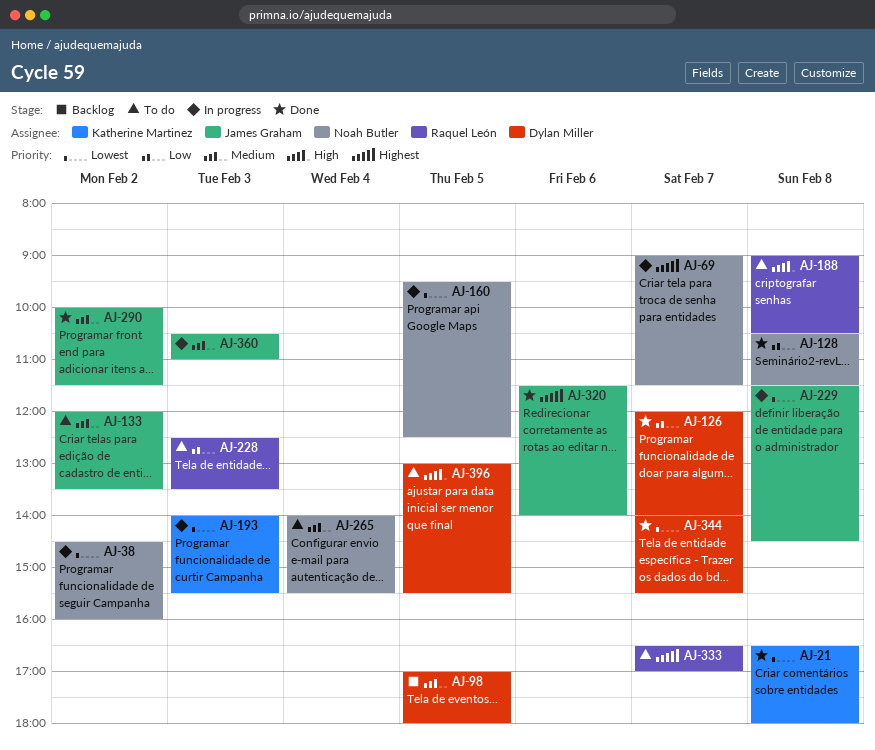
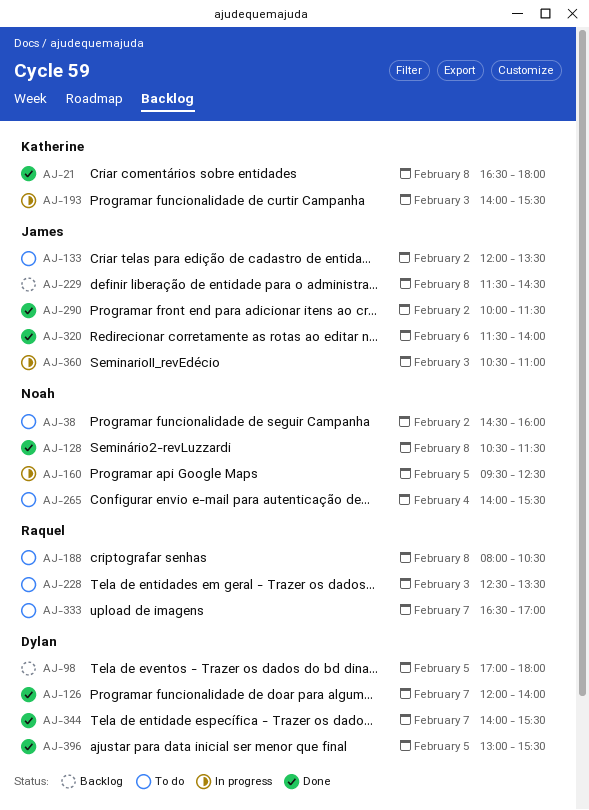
AJ-38, status: In progress -> To do
AJ-69: present -> none
AJ-188, begins: 09:00 -> 08:00
AJ-229, status: In progress -> Backlog
AJ-396, status: To do -> Done

